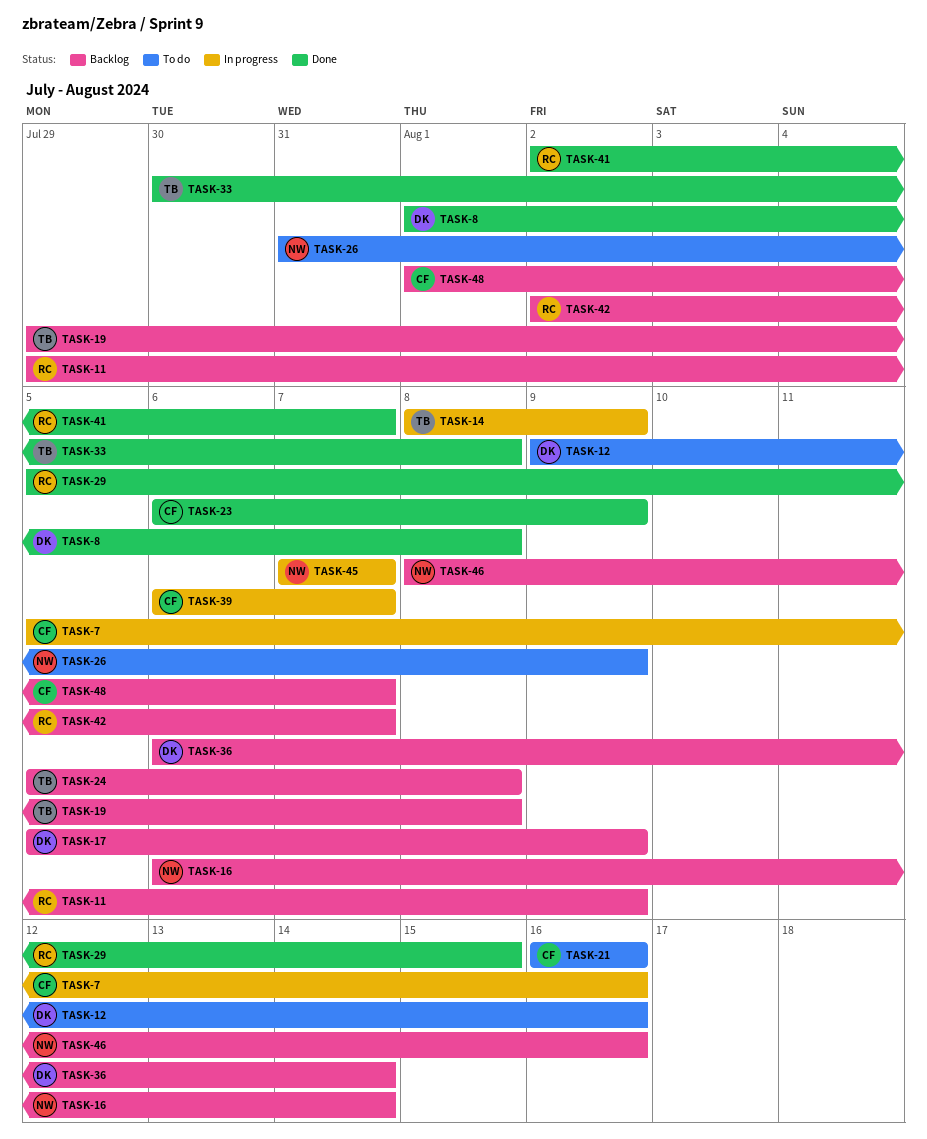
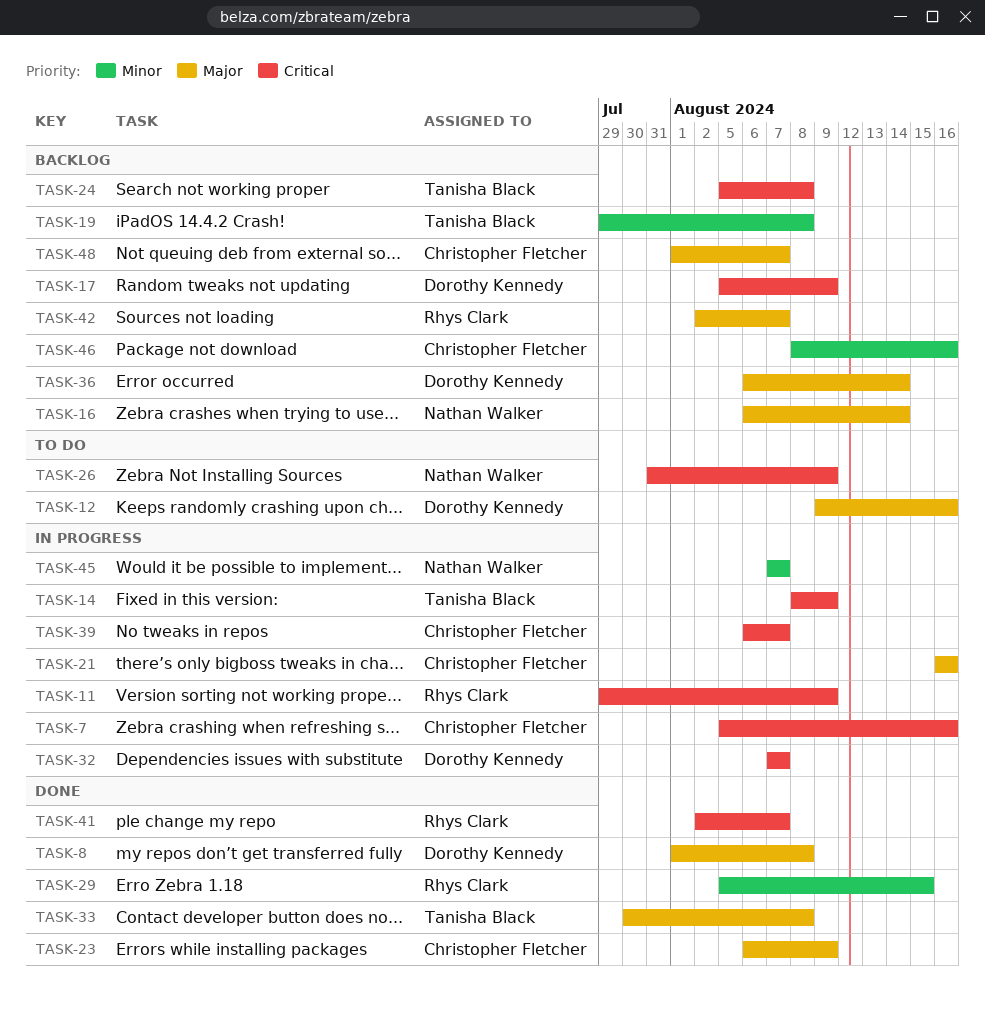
TASK-11, status: Backlog -> In progress
TASK-21, status: To do -> In progress
TASK-32: none -> present
TASK-46, owner: Nathan Walker -> Christopher Fletcher

